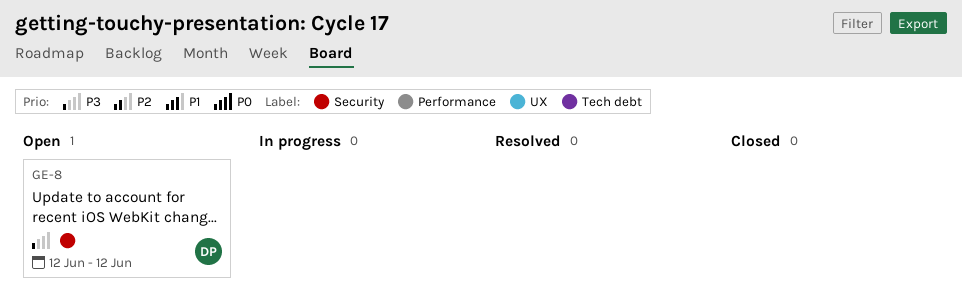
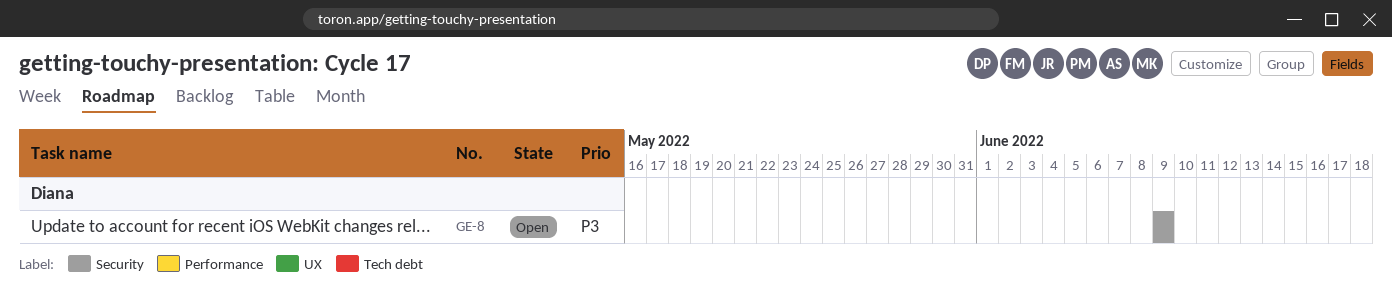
GE-8, start: Jun 12 -> Jun 9
GE-8, due: Jun 12 -> Jun 9

